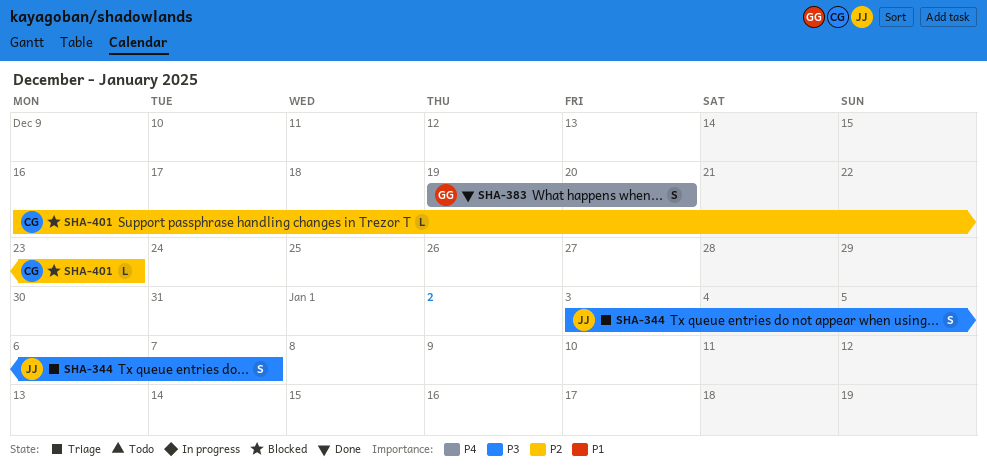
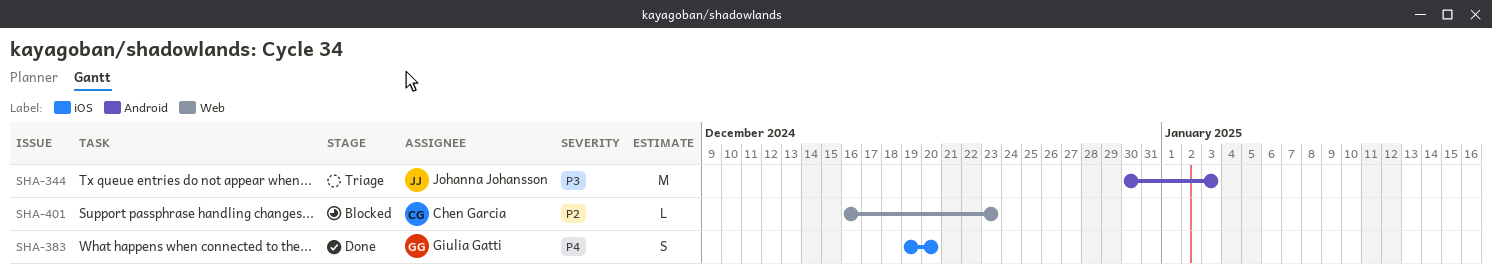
SHA-344, estimate: S -> M
SHA-344, start: Jan 3 -> Dec 30
SHA-344, due: Jan 7 -> Jan 3

